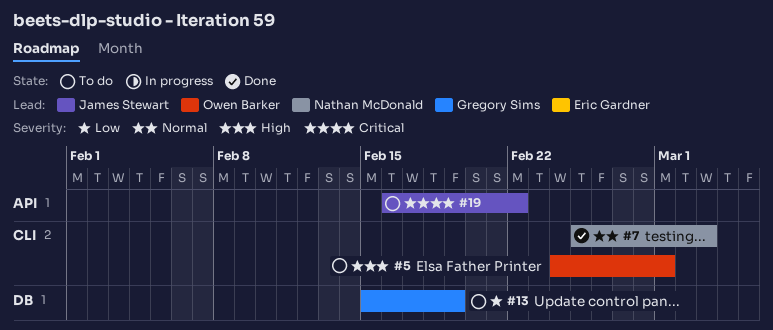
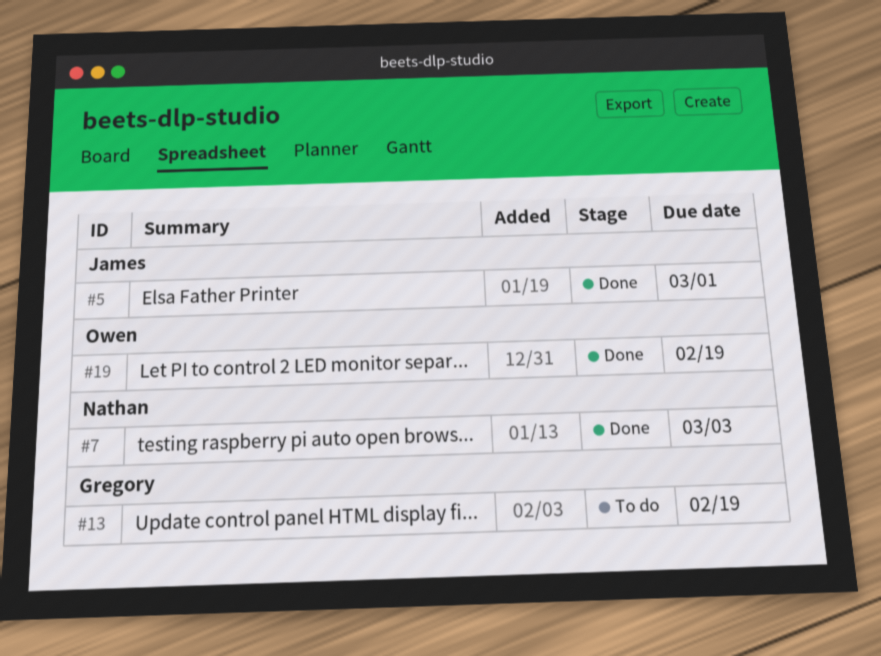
#5, status: To do -> Done
#5, owner: Owen Barker -> James Stewart
#19, status: To do -> Done
#19, owner: James Stewart -> Owen Barker
#19, due: Feb 22 -> Feb 19

